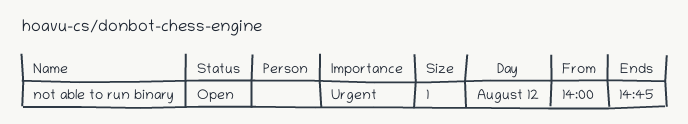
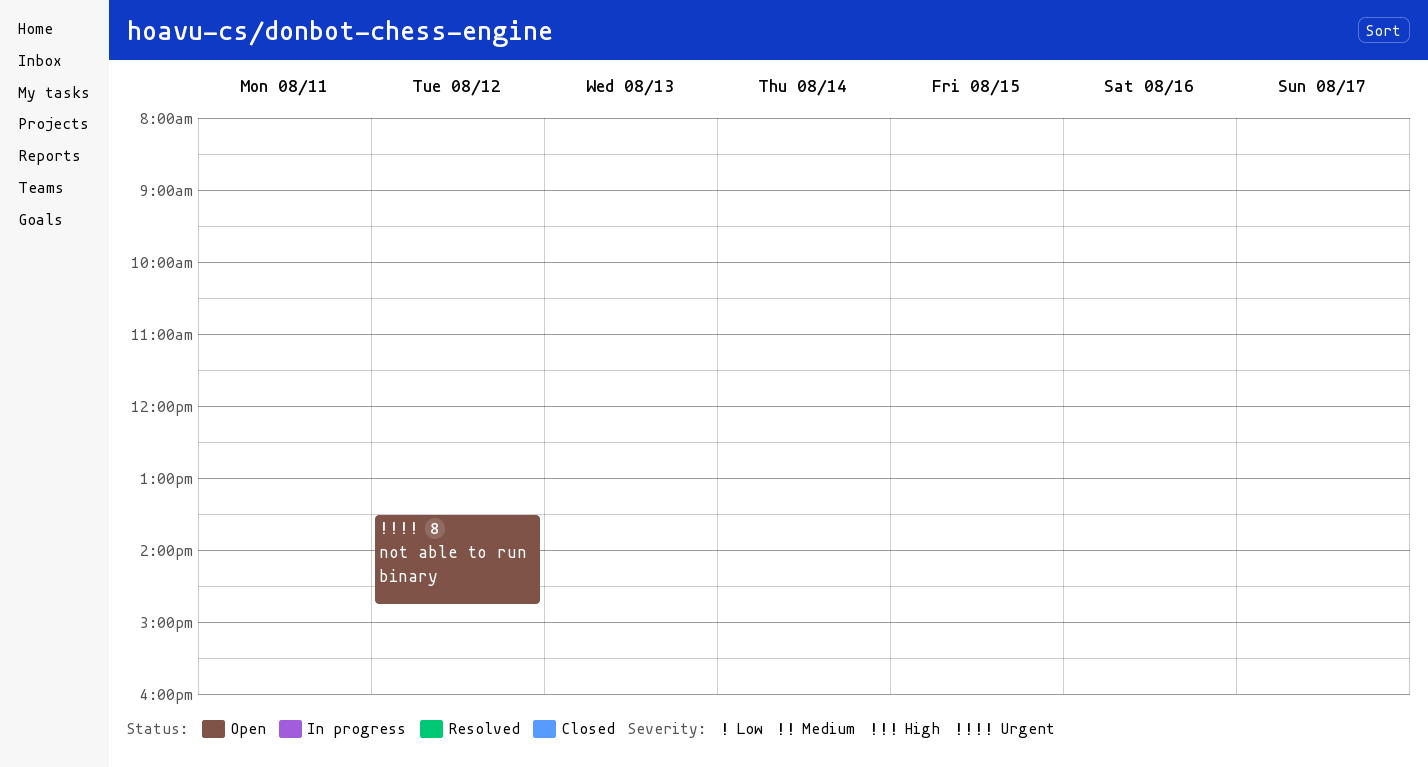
not able to run binary, estimate: 1 -> 8
not able to run binary, begins: 14:00 -> 13:30

